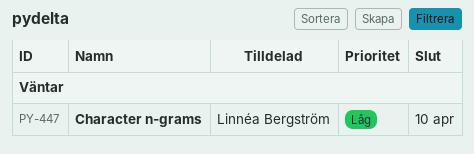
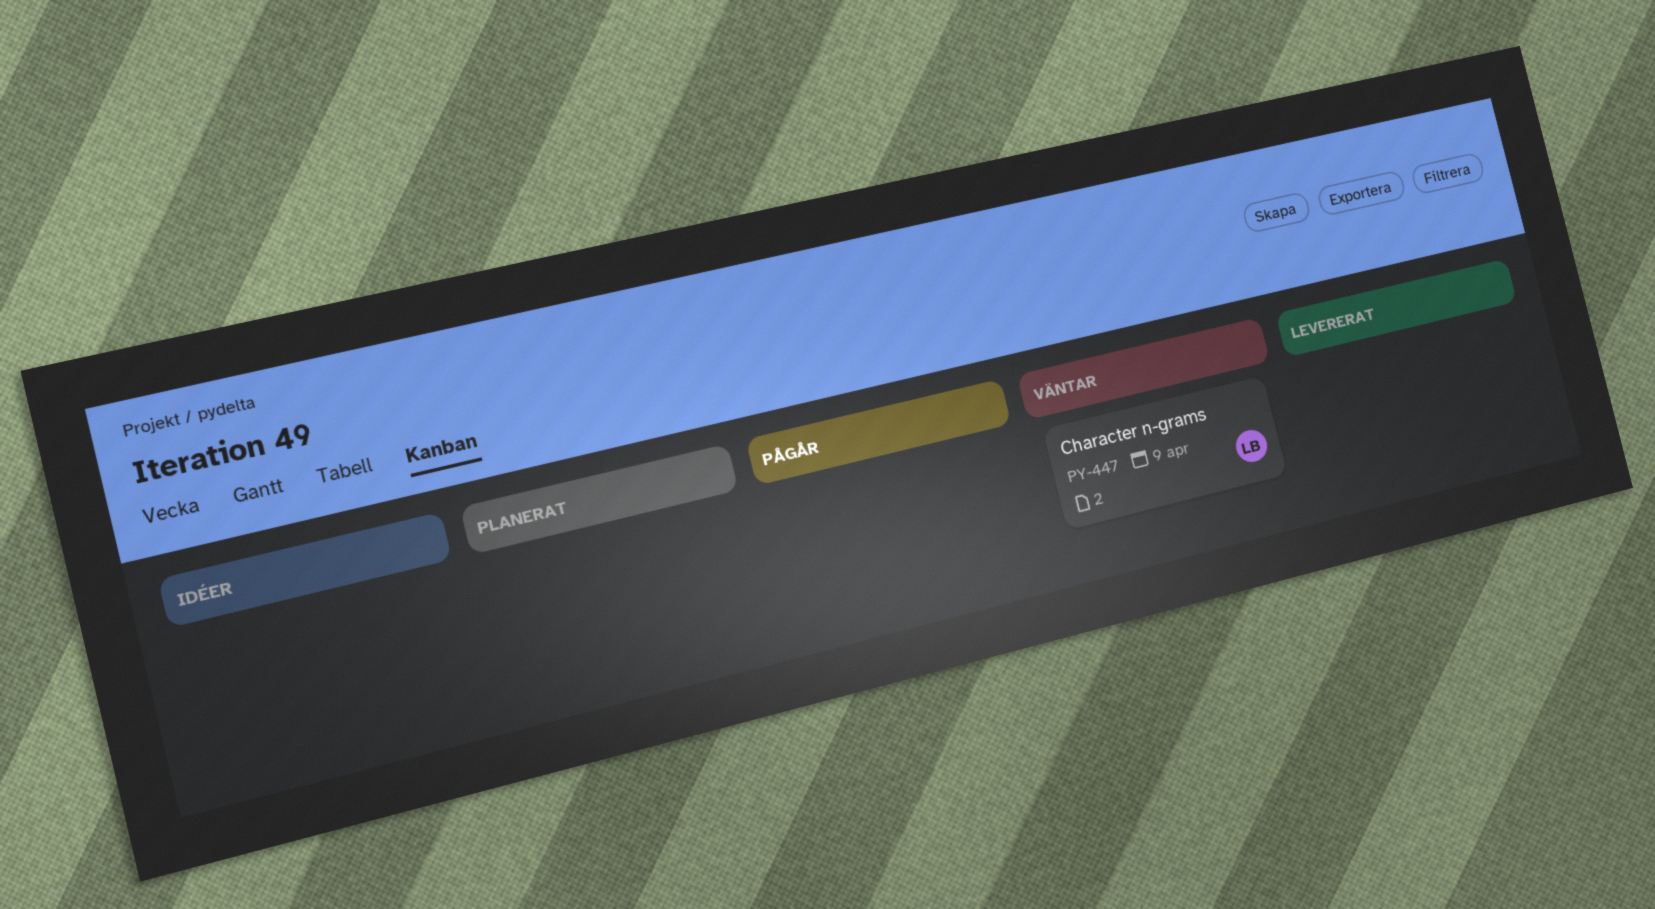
PY-447, due: Apr 10 -> Apr 9

